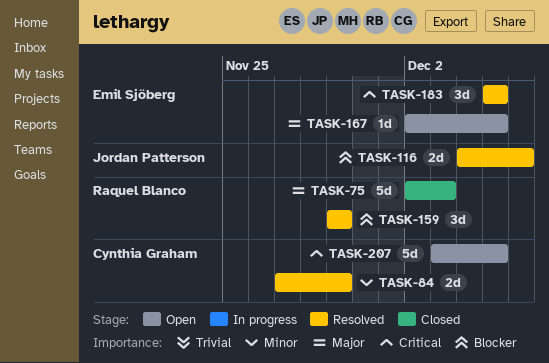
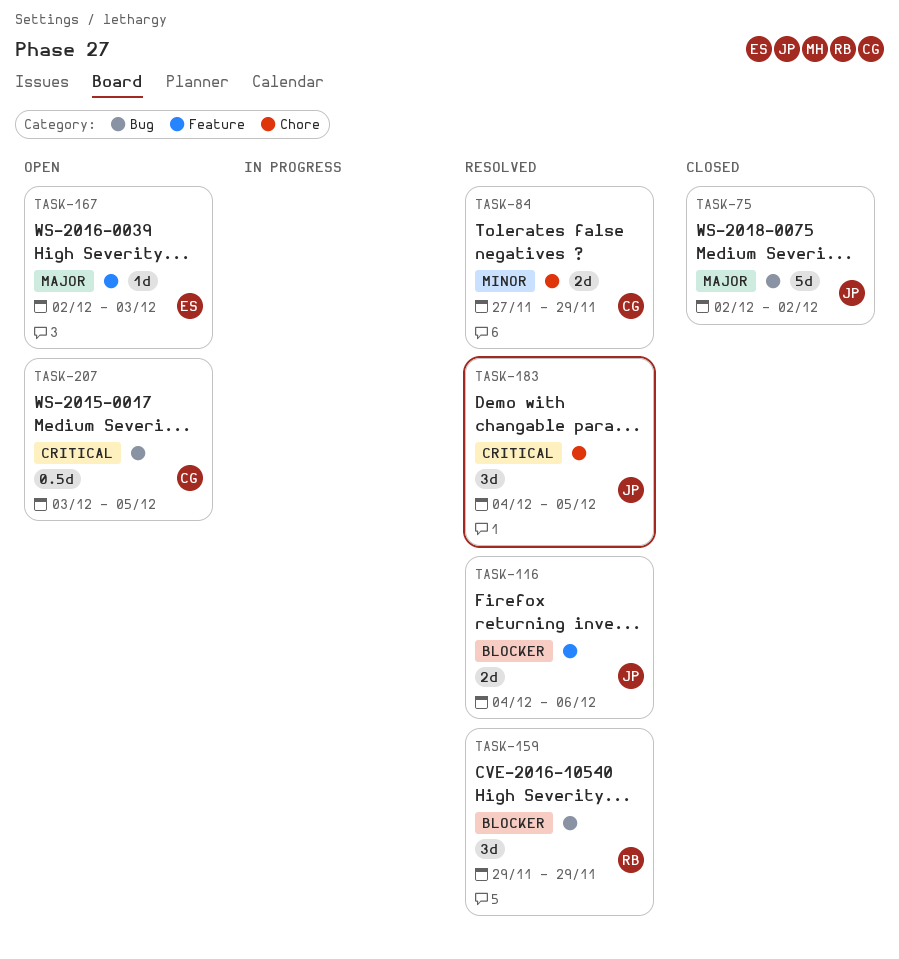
TASK-75, owner: Raquel Blanco -> Jordan Patterson
TASK-75, due: Dec 3 -> Dec 2
TASK-167, due: Dec 5 -> Dec 3
TASK-183, owner: Emil Sjöberg -> Jordan Patterson
TASK-183, start: Dec 5 -> Dec 4
TASK-207, estimate: 5d -> 0.5d

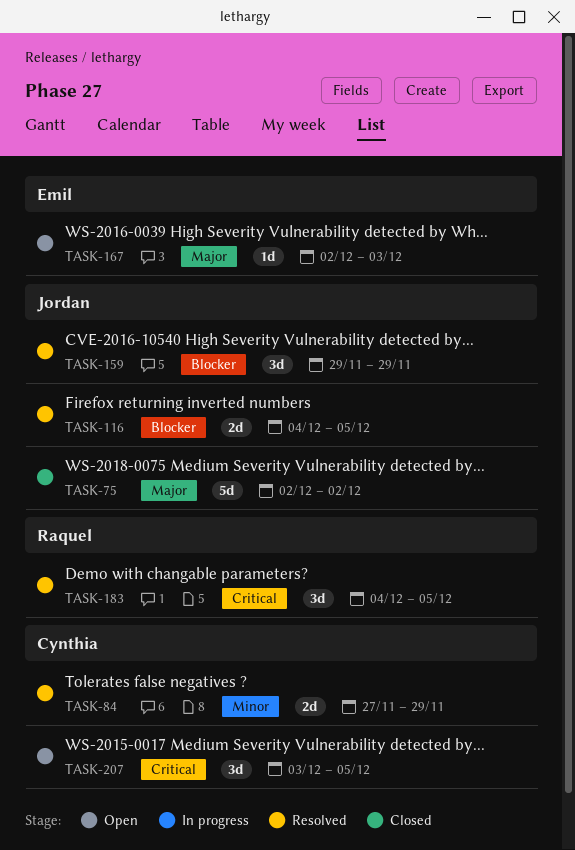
TASK-116, due: Dec 6 -> Dec 5
TASK-159, owner: Raquel -> Jordan
TASK-183, owner: Jordan -> Raquel
TASK-207, estimate: 0.5d -> 3d

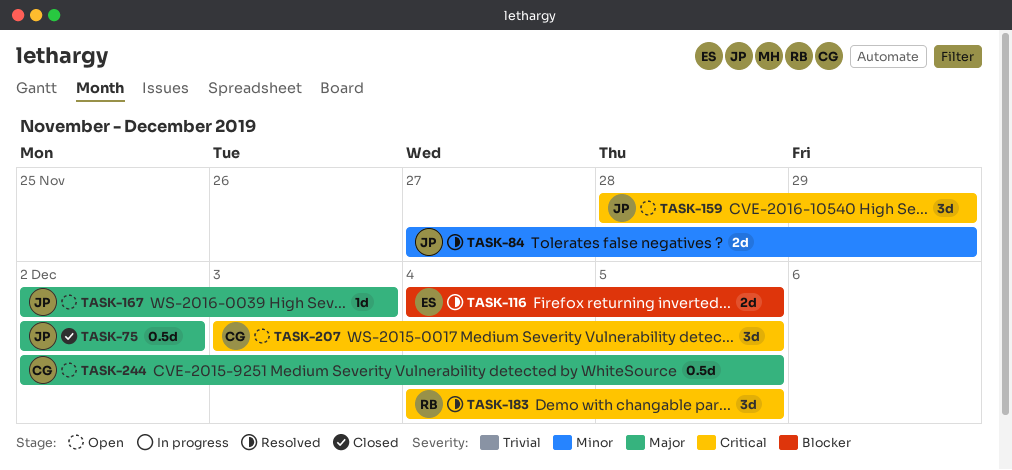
TASK-75, estimate: 5d -> 0.5d
TASK-84, owner: Cynthia -> Jordan
TASK-116, owner: Jordan -> Emil
TASK-159, status: Resolved -> Open
TASK-159, priority: Blocker -> Critical
TASK-159, start: Nov 29 -> Nov 28
TASK-167, owner: Emil -> Jordan
TASK-244: none -> present

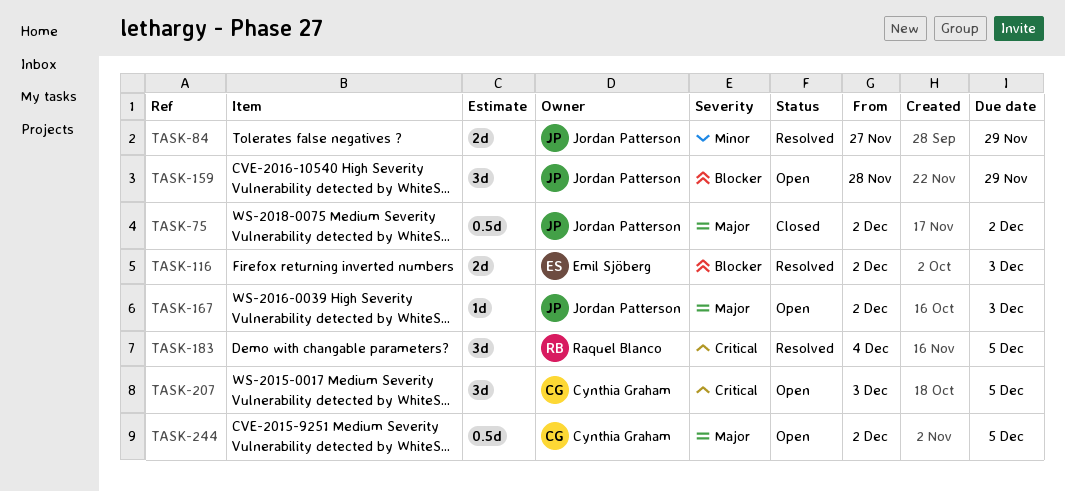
TASK-116, start: Dec 4 -> Dec 2
TASK-116, due: Dec 5 -> Dec 3
TASK-159, priority: Critical -> Blocker

